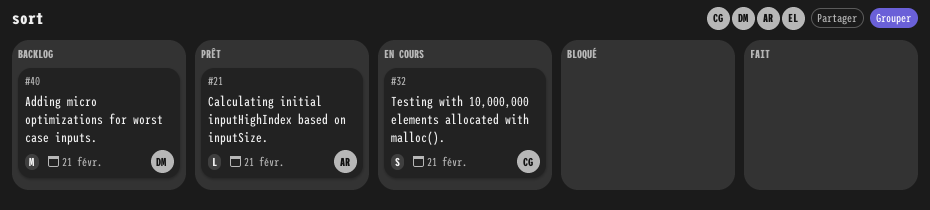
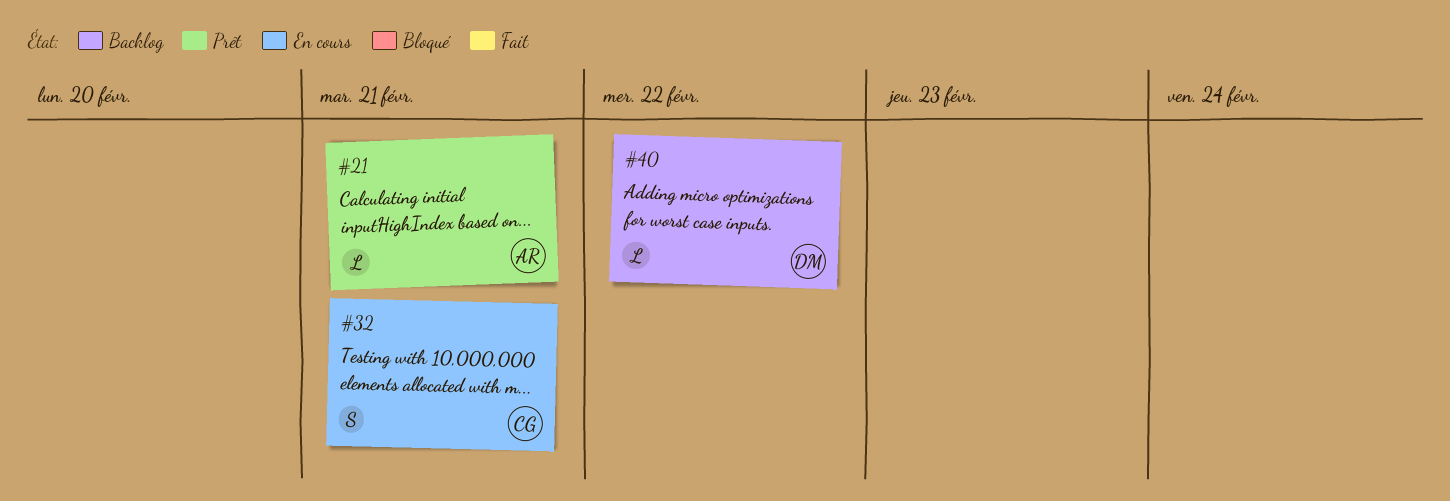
#40, estimate: M -> L
#40, due: Feb 21 -> Feb 22

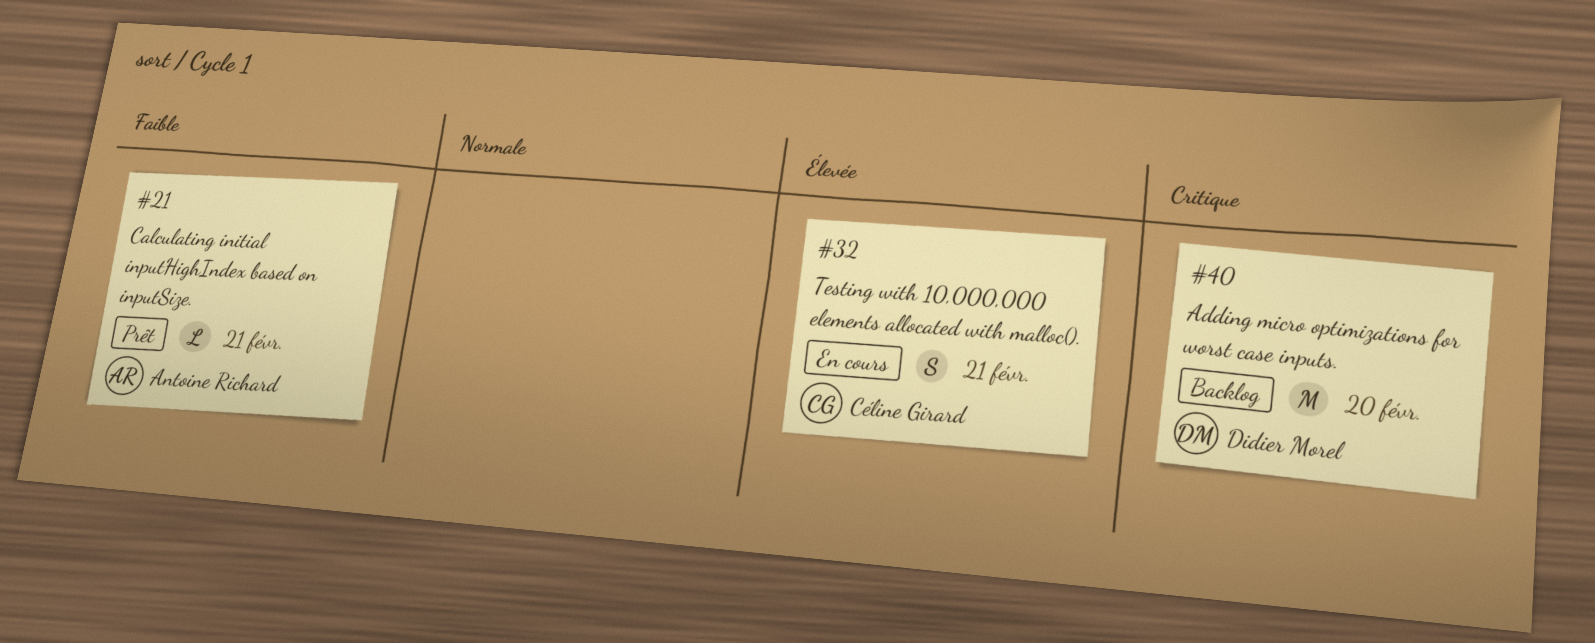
#40, estimate: L -> M
#40, due: Feb 22 -> Feb 20

